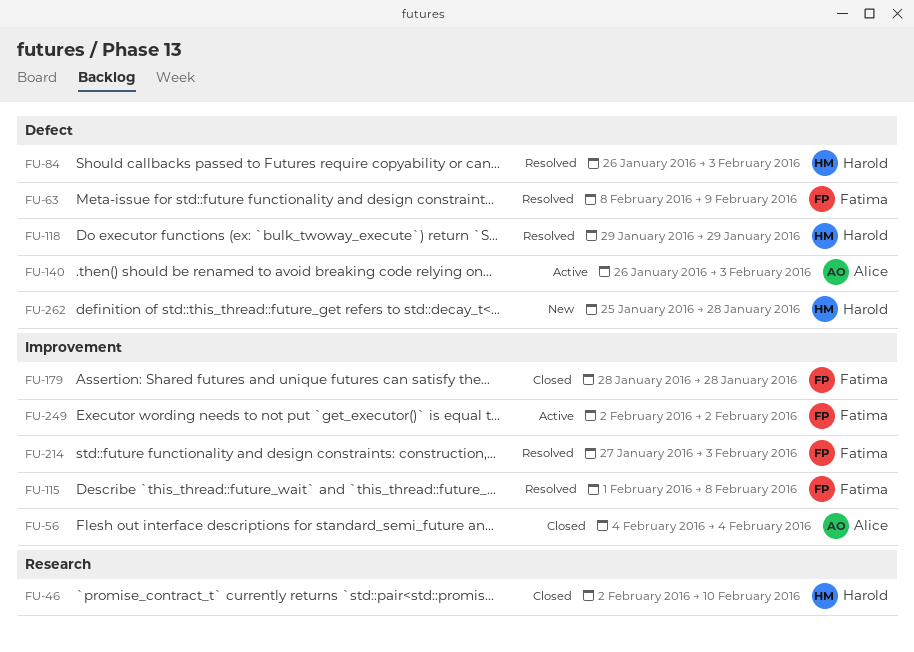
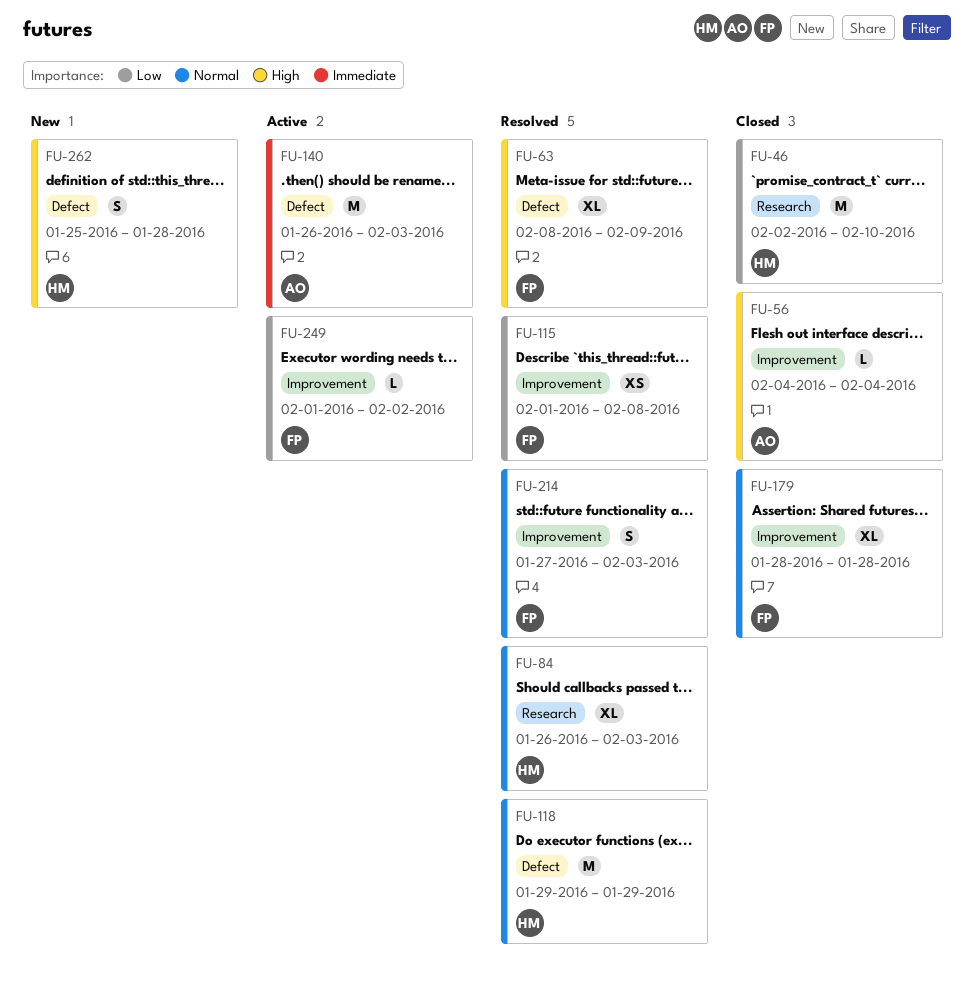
FU-84, label: Defect -> Research
FU-249, start: Feb 2 -> Feb 1

